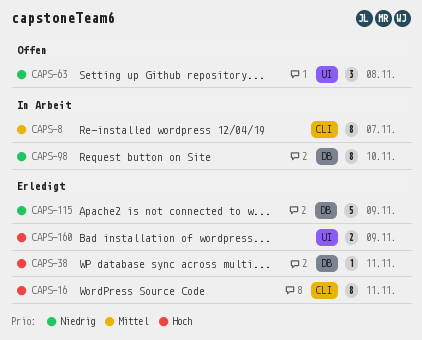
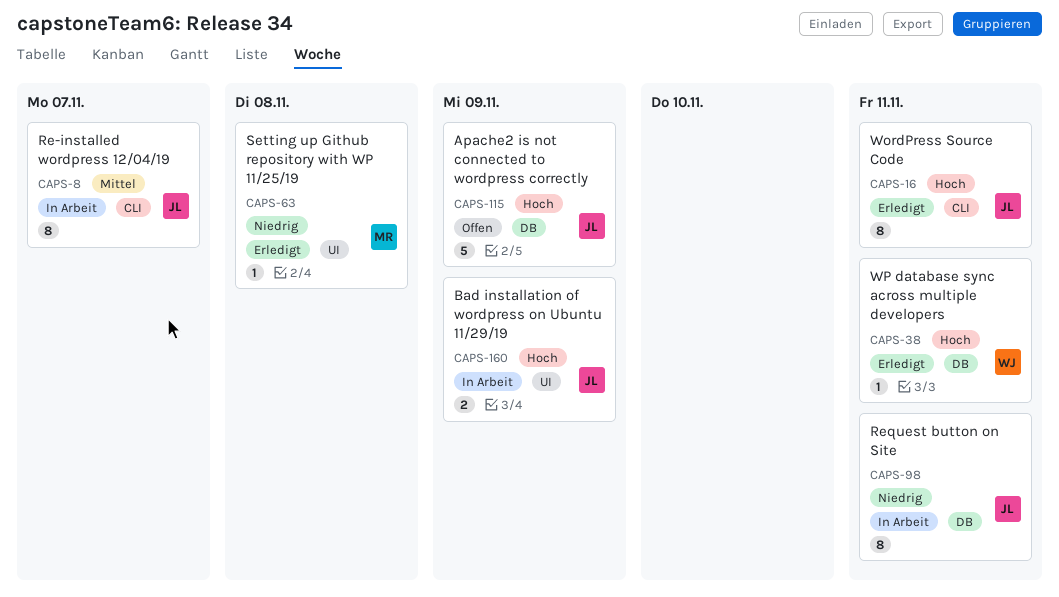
CAPS-63, status: Offen -> Erledigt
CAPS-63, estimate: 3 -> 1
CAPS-98, due: Nov 10 -> Nov 11
CAPS-115, status: Erledigt -> Offen
CAPS-115, priority: Niedrig -> Hoch
CAPS-160, status: Erledigt -> In Arbeit

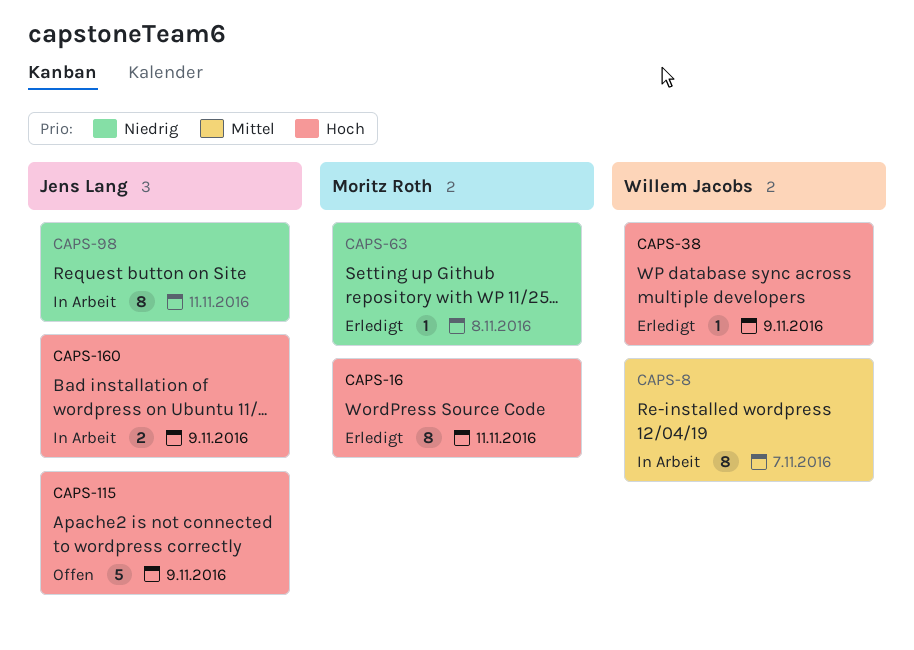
CAPS-8, owner: Jens Lang -> Willem Jacobs
CAPS-16, owner: Jens Lang -> Moritz Roth
CAPS-38, due: Nov 11 -> Nov 9

